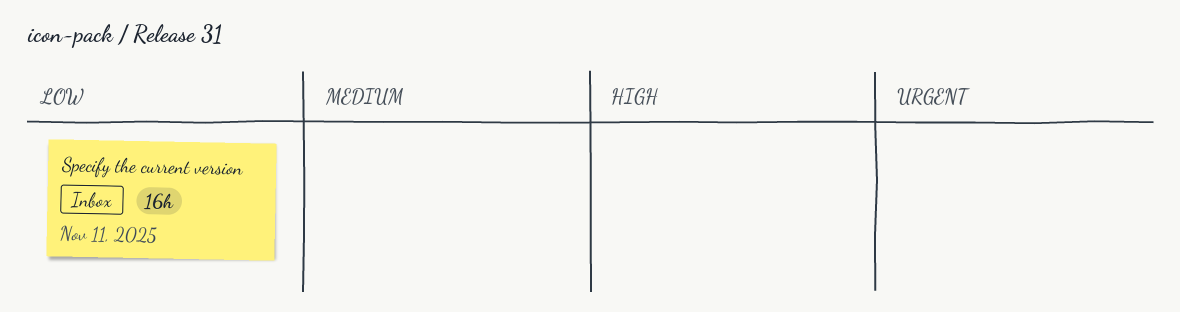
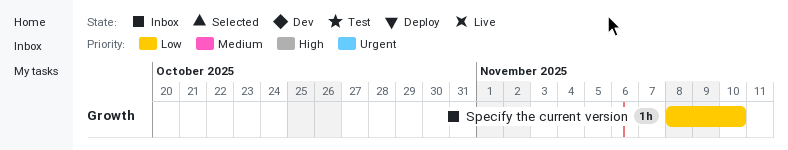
Specify the current version, estimate: 16h -> 1h
Specify the current version, due: Nov 11 -> Nov 10

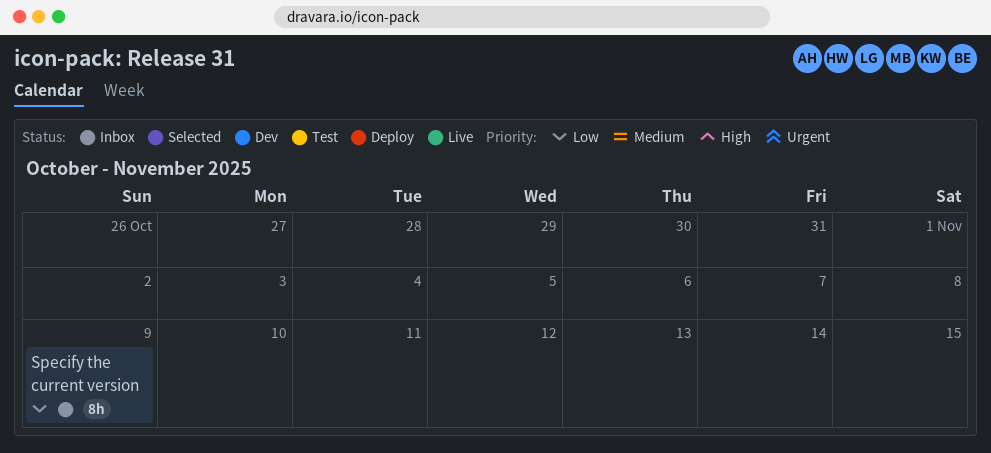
Specify the current version, estimate: 1h -> 8h
Specify the current version, due: Nov 10 -> Nov 9

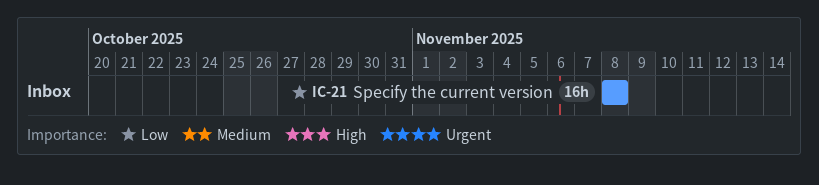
Specify the current version, estimate: 8h -> 16h
Specify the current version, due: Nov 9 -> Nov 8

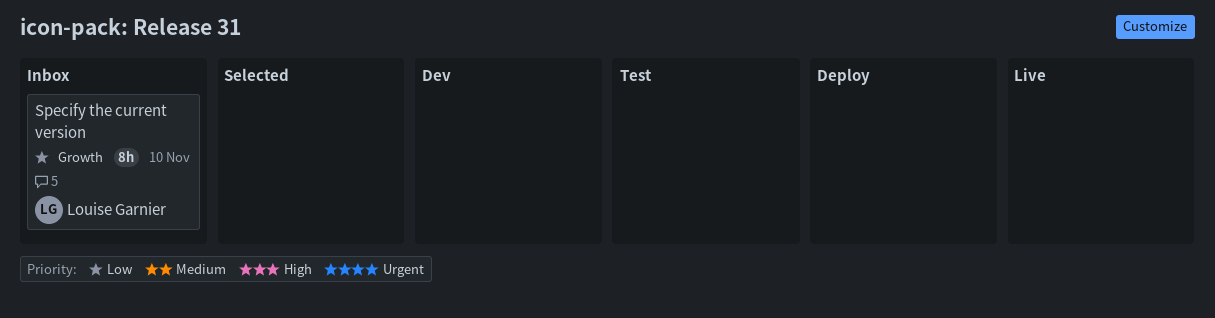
Specify the current version, estimate: 16h -> 8h
Specify the current version, due: Nov 8 -> Nov 10

